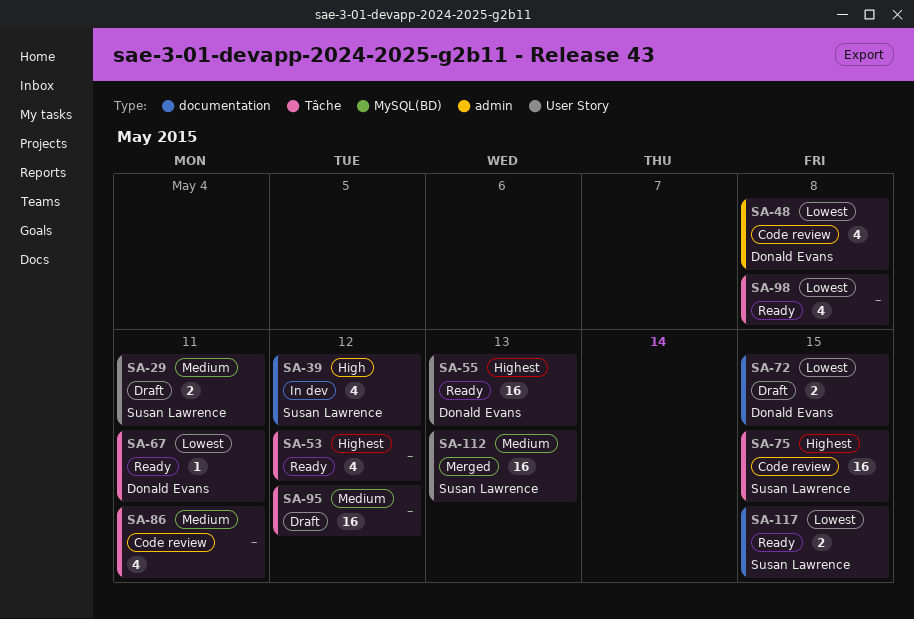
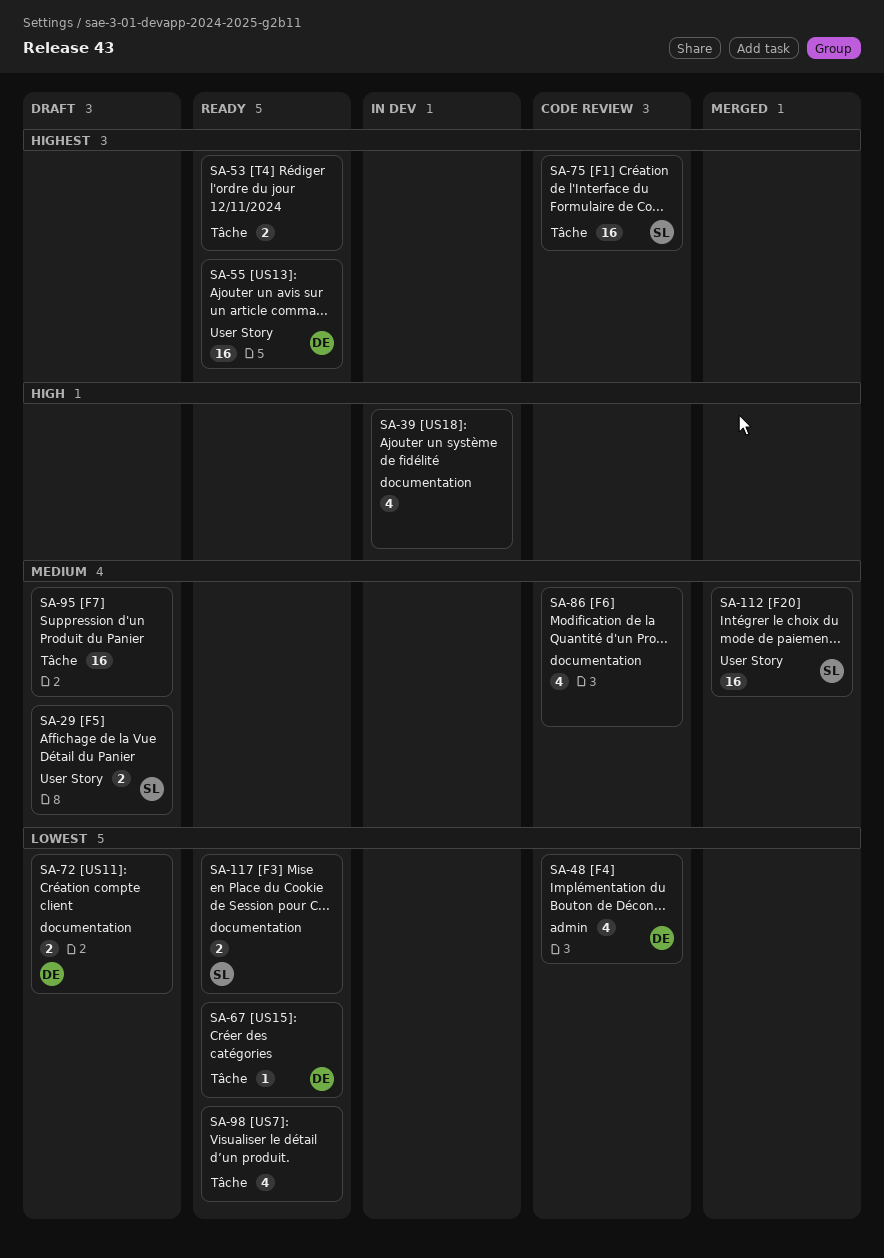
SA-39, owner: Susan Lawrence -> none
SA-53, estimate: 4 -> 2
SA-86, label: Tâche -> documentation

